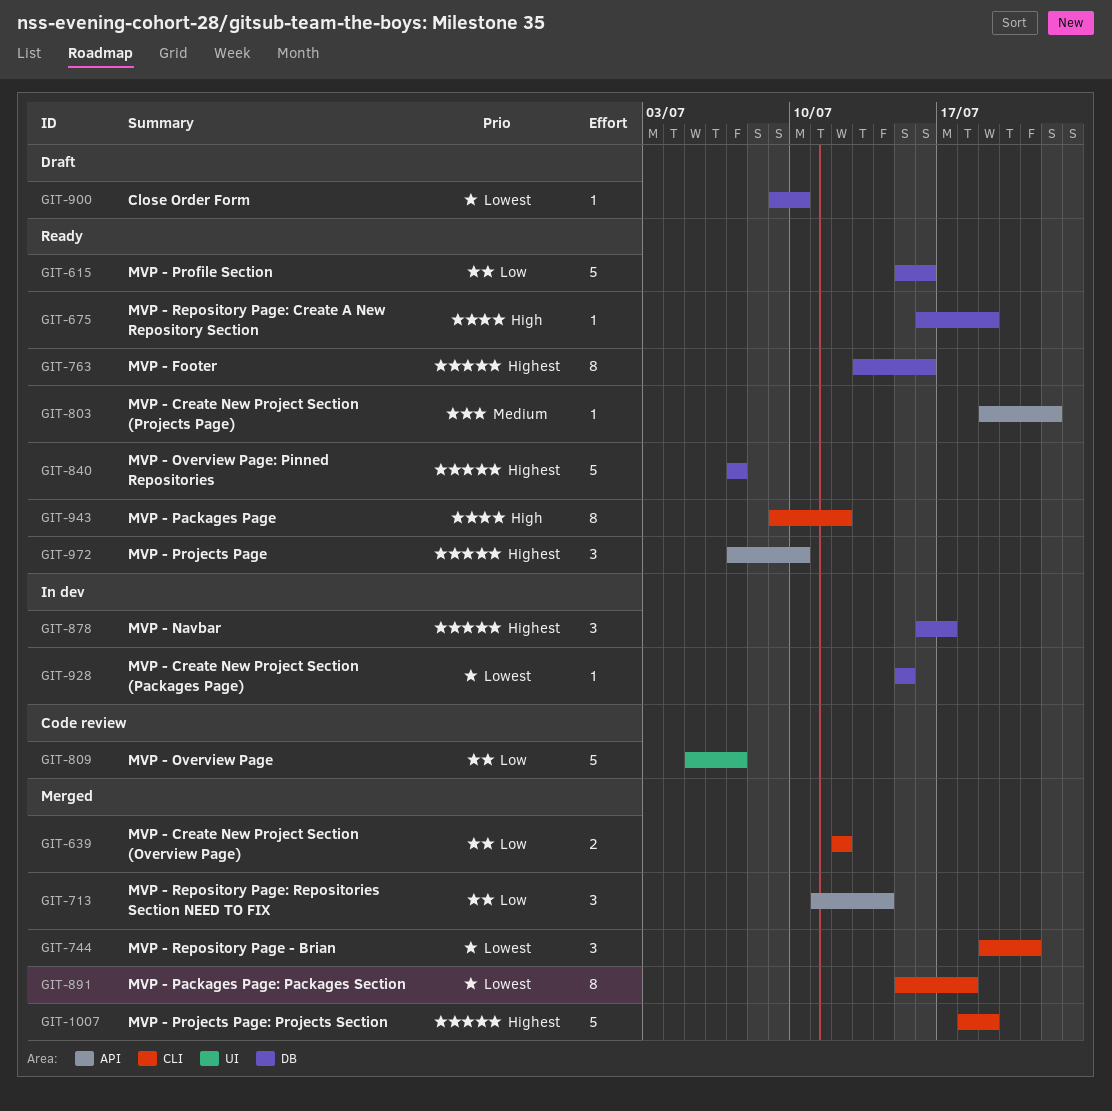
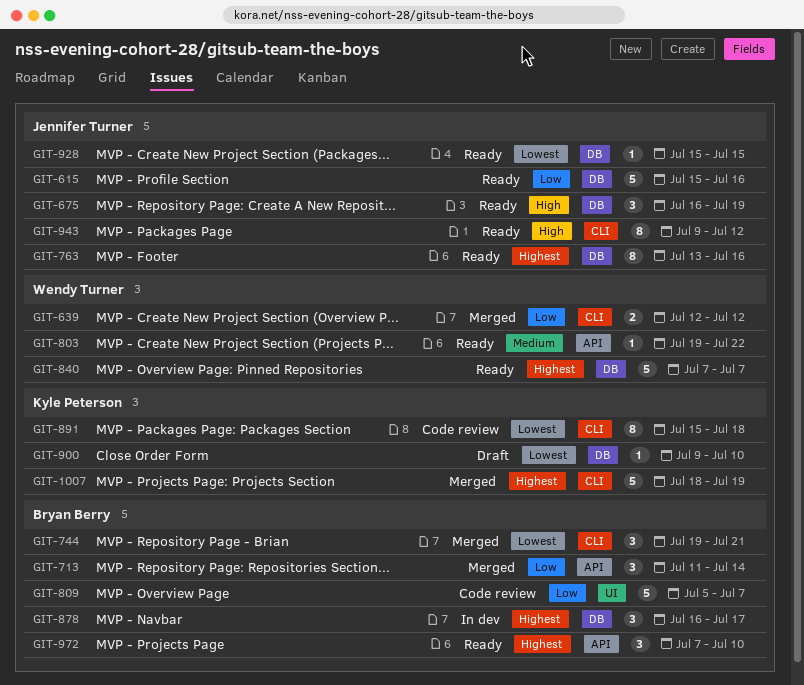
GIT-675, estimate: 1 -> 3
GIT-891, status: Merged -> Code review
GIT-928, status: In dev -> Ready

